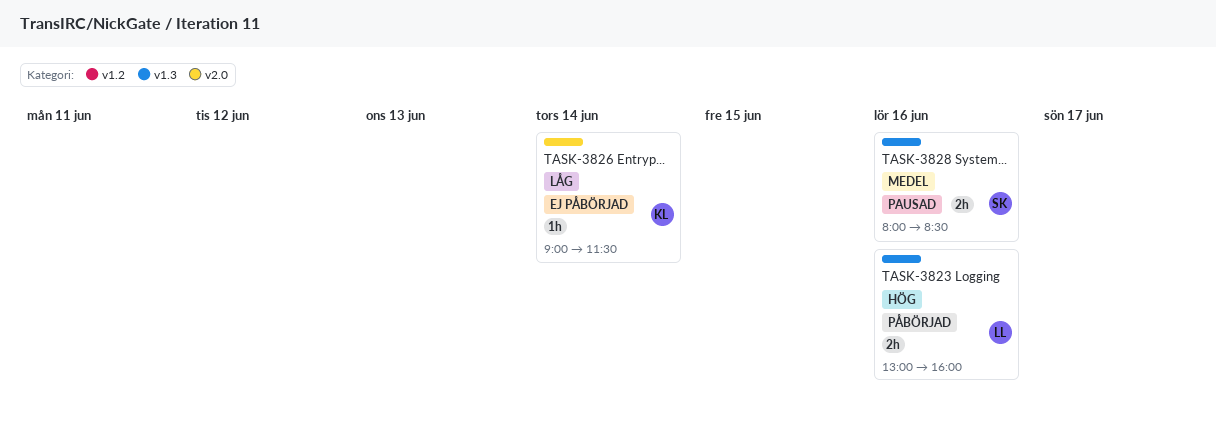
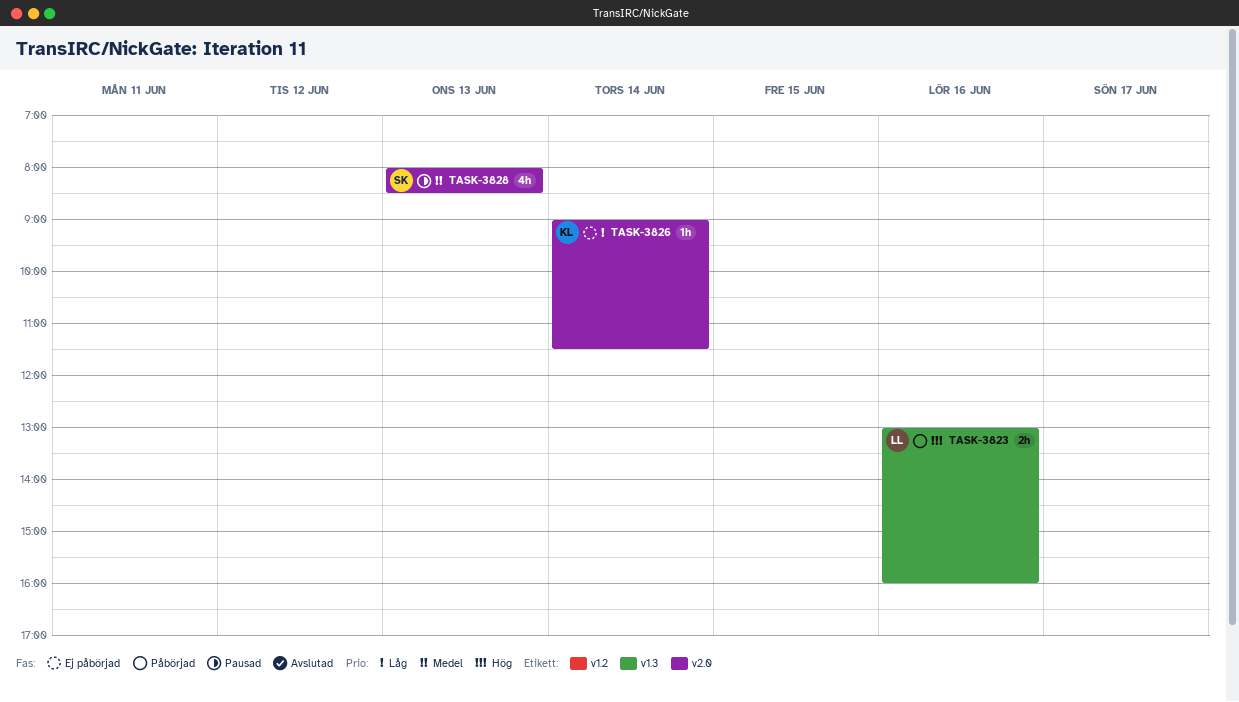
TASK-3828, label: v1.3 -> v2.0
TASK-3828, estimate: 2h -> 4h
TASK-3828, day: Jun 16 -> Jun 13

